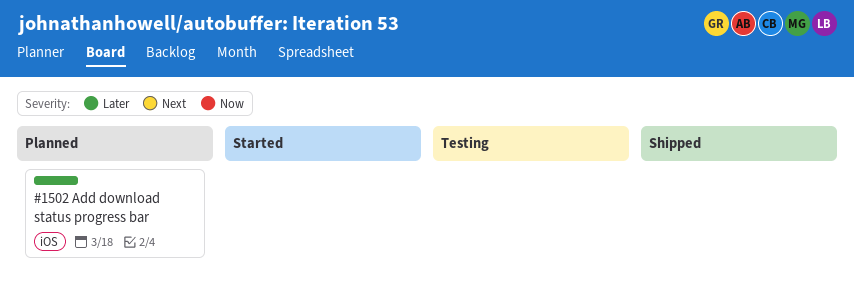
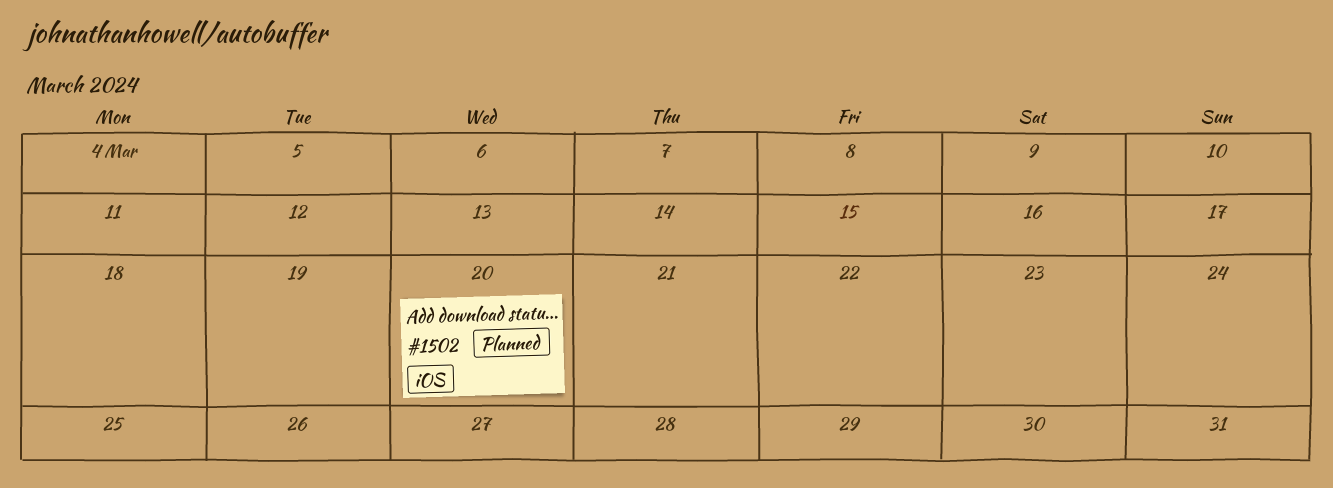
#1502, due: Mar 18 -> Mar 20

